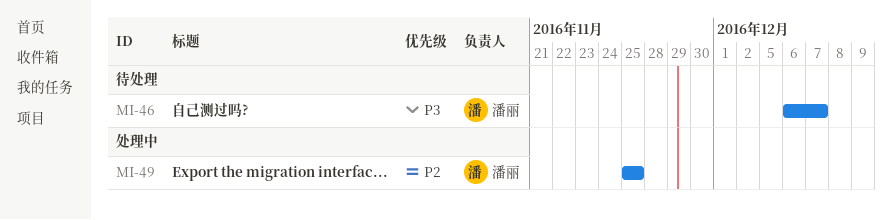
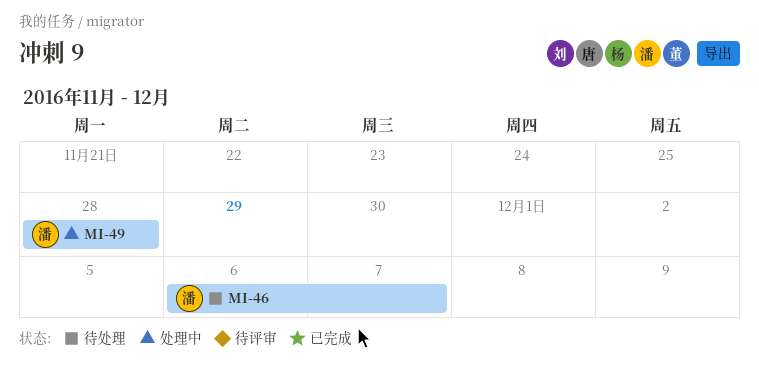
MI-49, start: Nov 25 -> Nov 28
MI-49, due: Nov 25 -> Nov 28

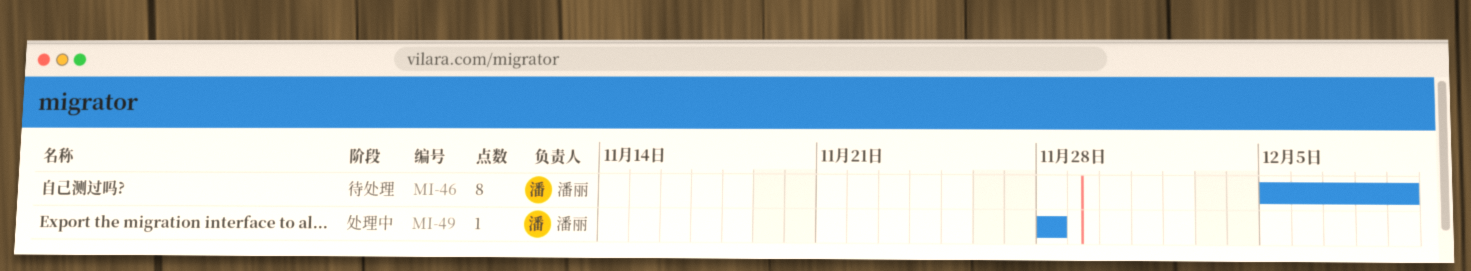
MI-46, start: Dec 6 -> Dec 5
MI-46, due: Dec 7 -> Dec 9

